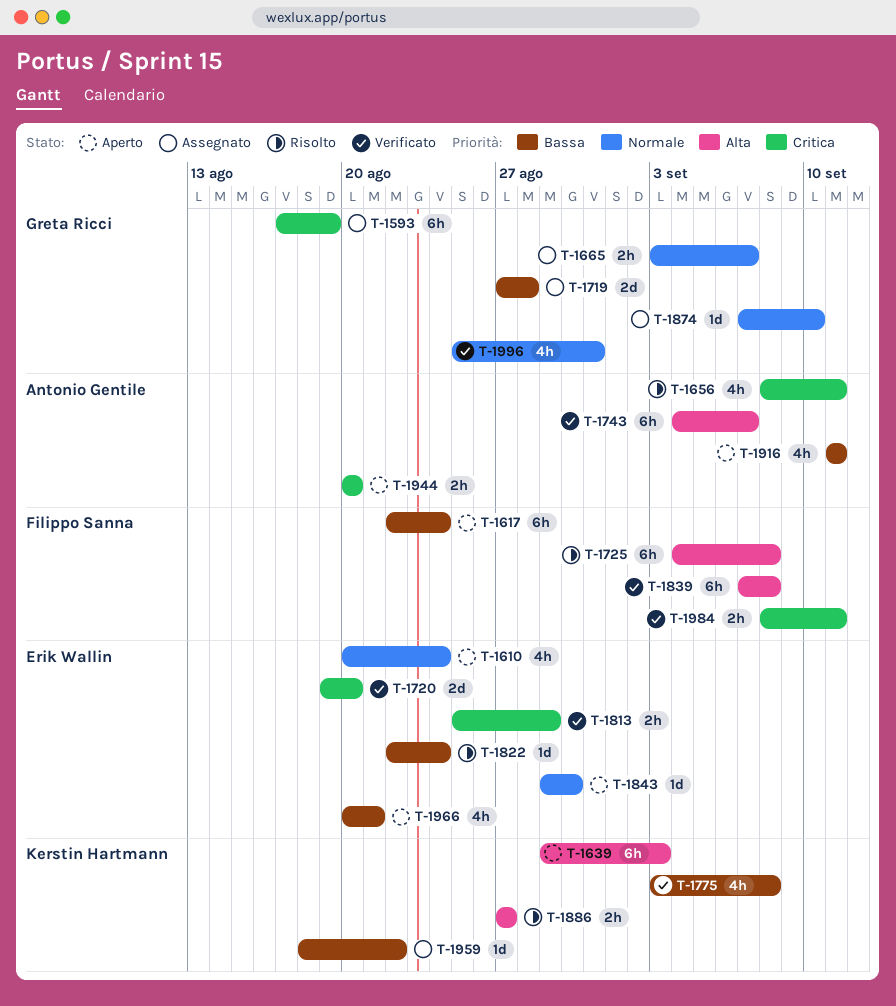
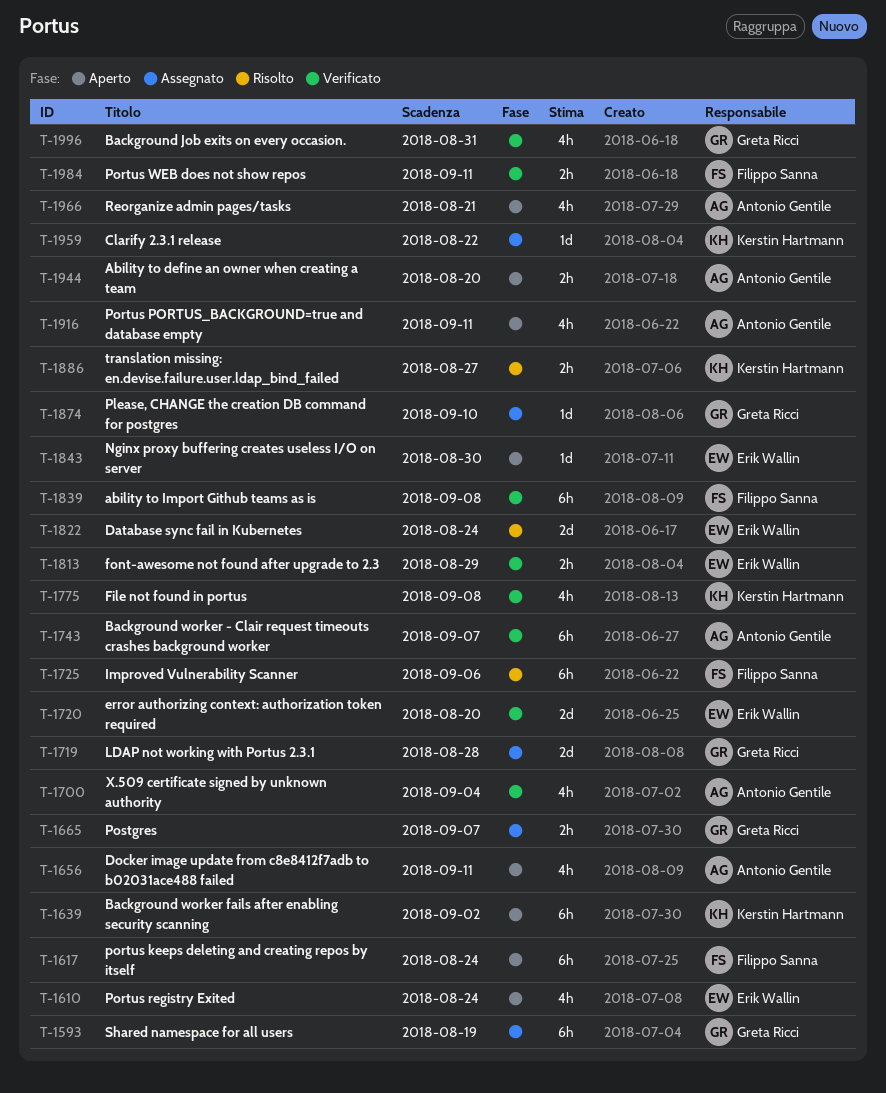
T-1639, due: Sep 3 -> Sep 2
T-1656, status: Risolto -> Aperto
T-1700: none -> present
T-1725, due: Sep 8 -> Sep 6
T-1822, estimate: 1d -> 2d
T-1966, owner: Erik Wallin -> Antonio Gentile

